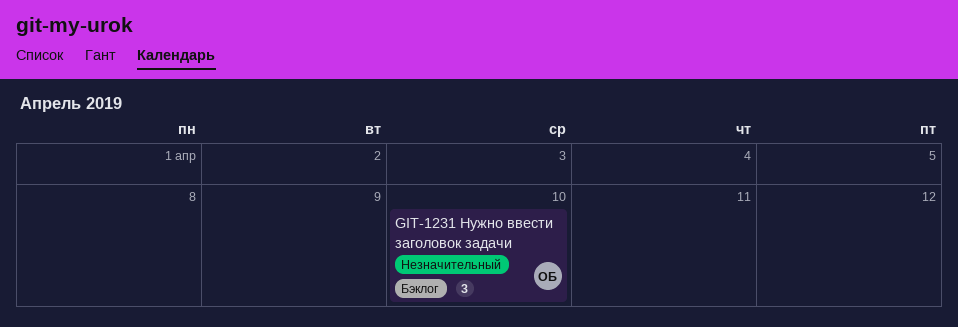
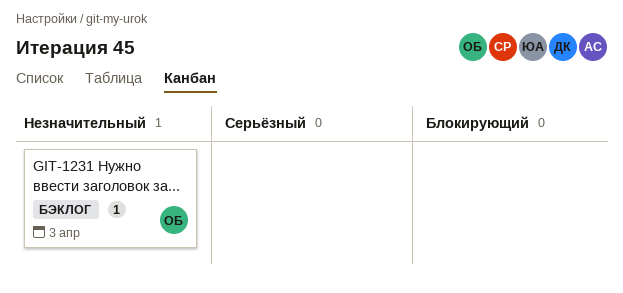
GIT-1231, estimate: 3 -> 1
GIT-1231, due: Apr 10 -> Apr 3

